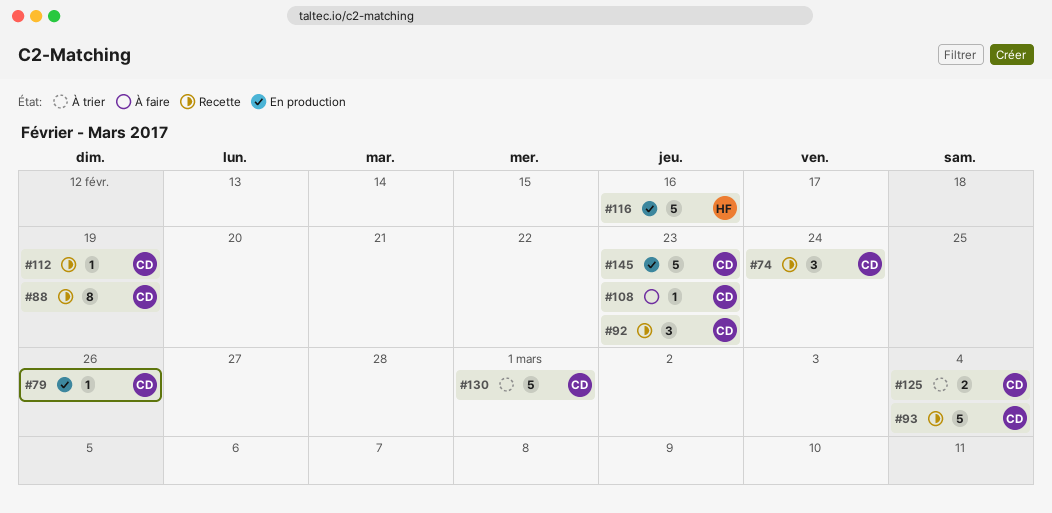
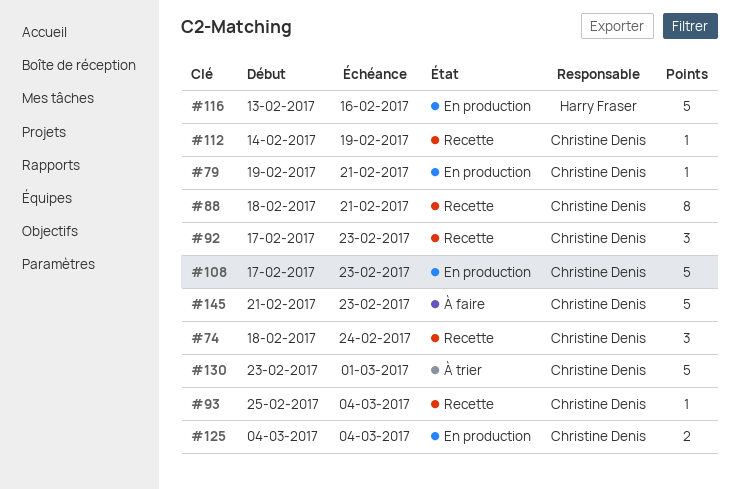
#79, due: Feb 26 -> Feb 21
#88, due: Feb 19 -> Feb 21
#93, estimate: 5 -> 1
#108, status: À faire -> En production
#108, estimate: 1 -> 5
#125, status: À trier -> En production
#145, status: En production -> À faire

